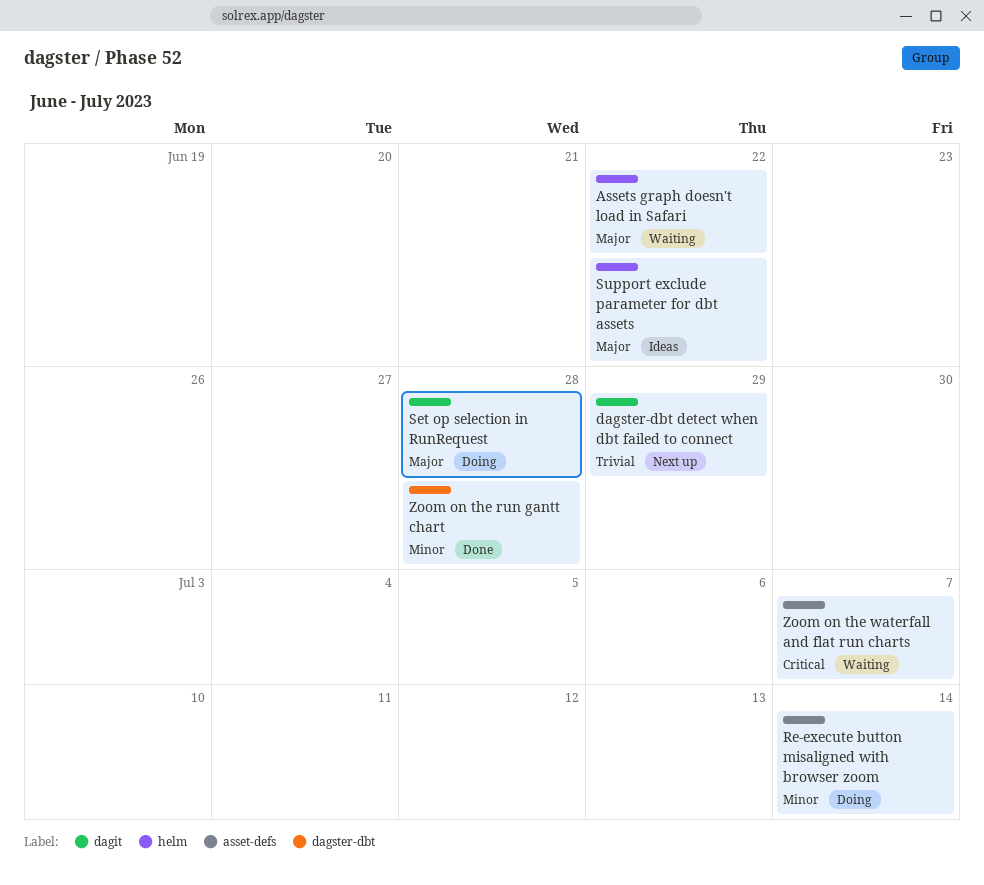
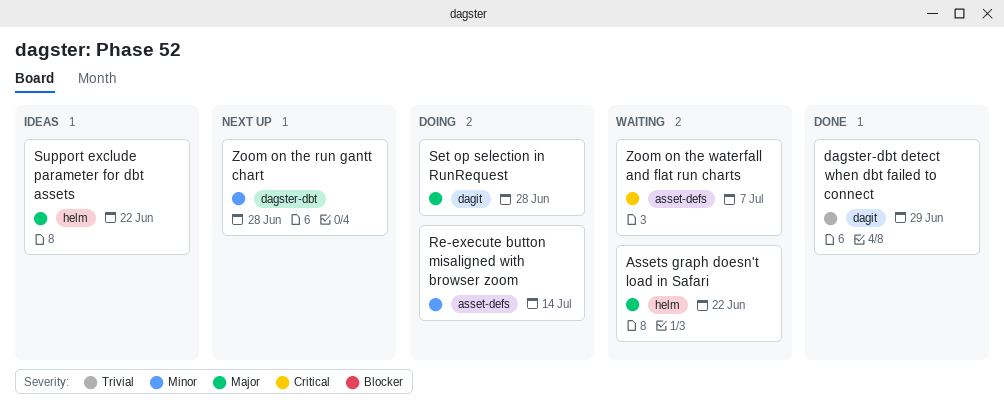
dagster-dbt detect when dbt failed to connect, status: Next up -> Done
Zoom on the run gantt chart, status: Done -> Next up

